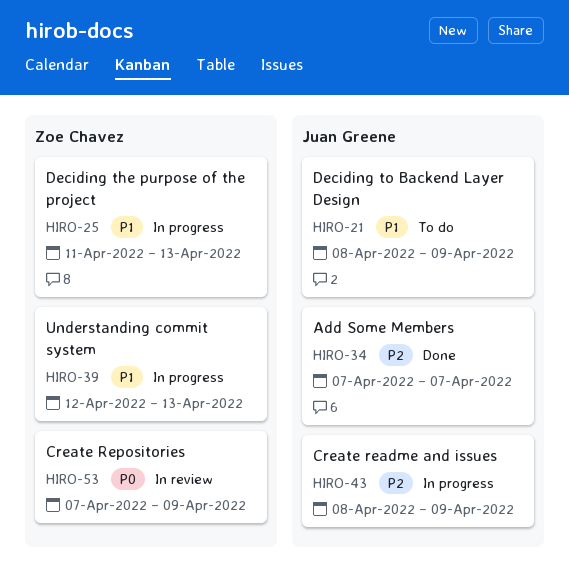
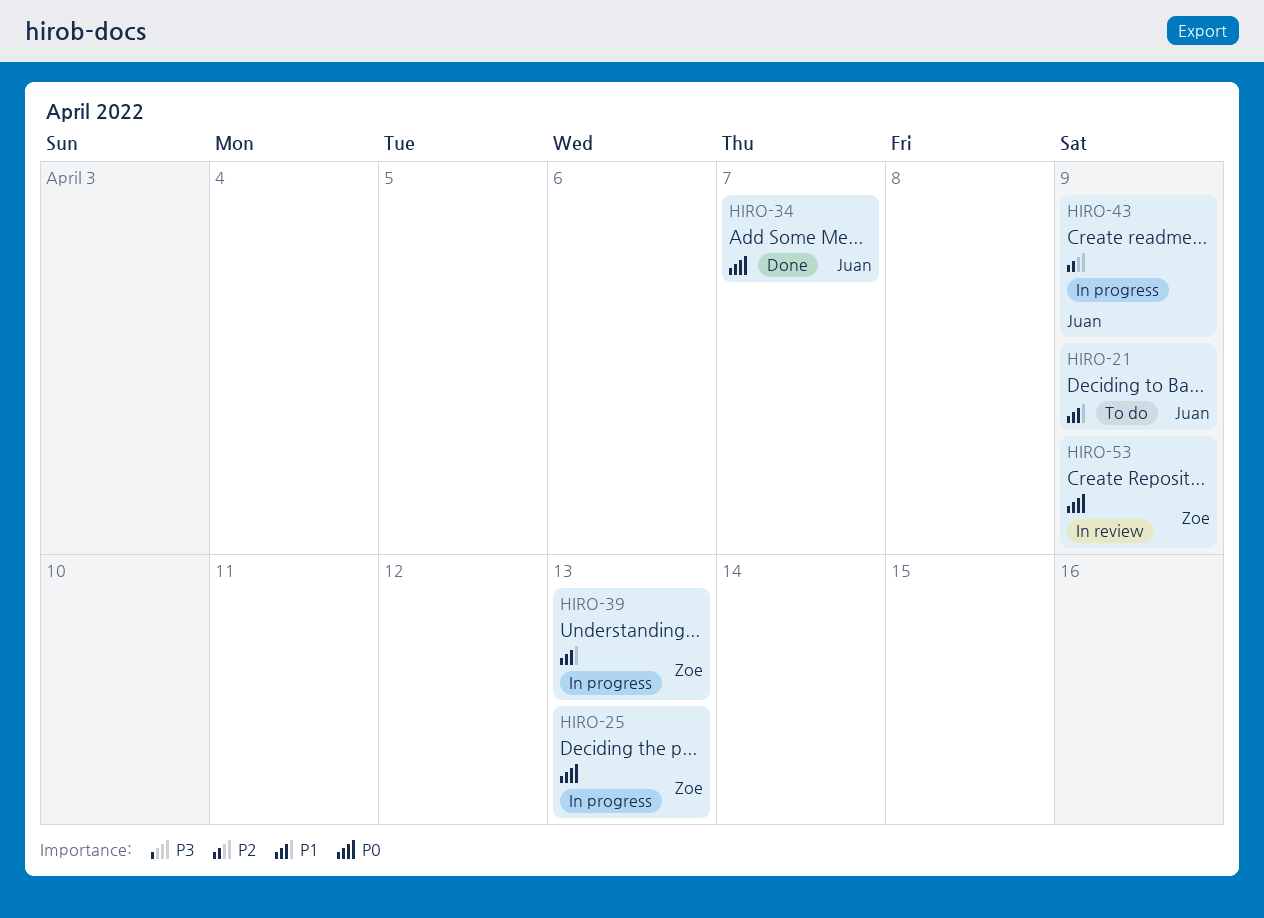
HIRO-25, priority: P1 -> P0
HIRO-34, priority: P2 -> P0

